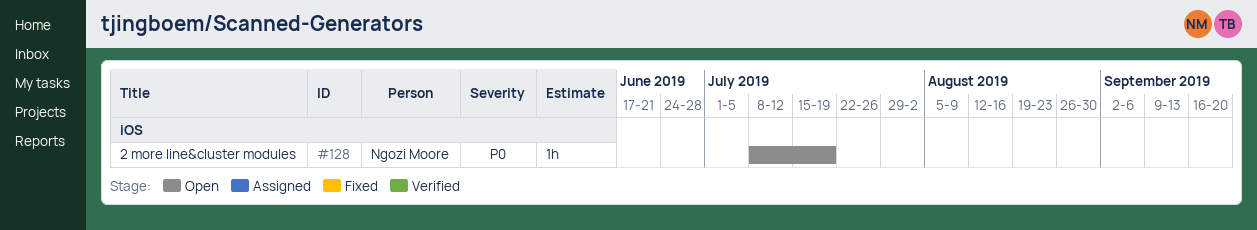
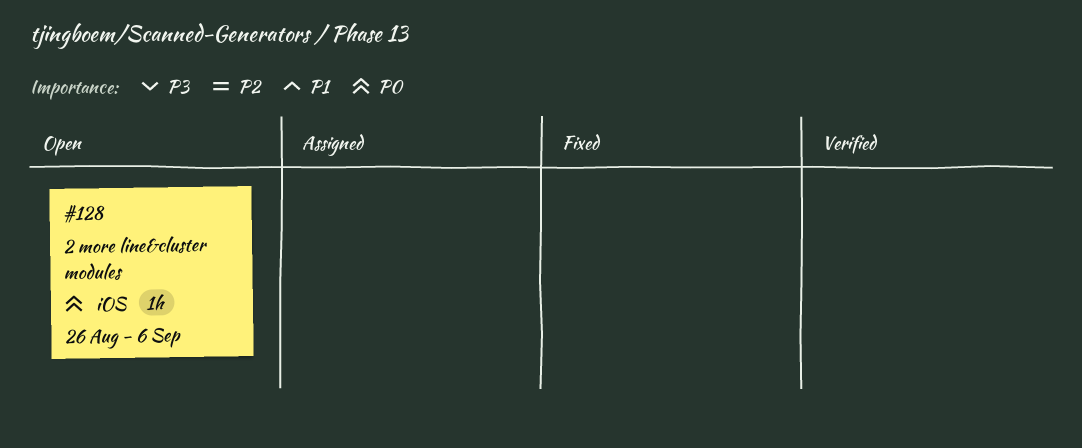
#128, start: Jul 8 -> Aug 26
#128, due: Jul 19 -> Sep 6

